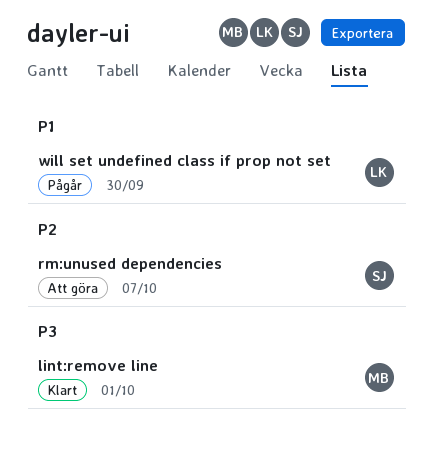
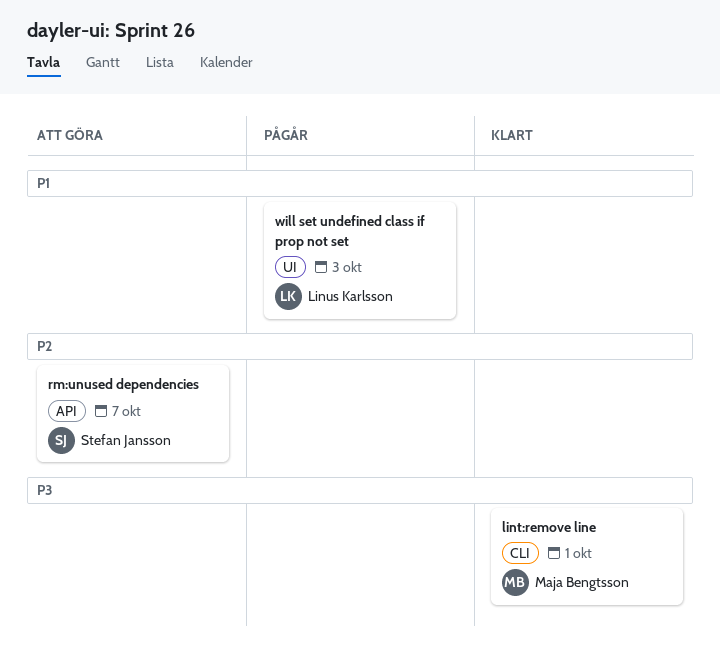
will set undefined class if prop not set, due: Sep 30 -> Oct 3

